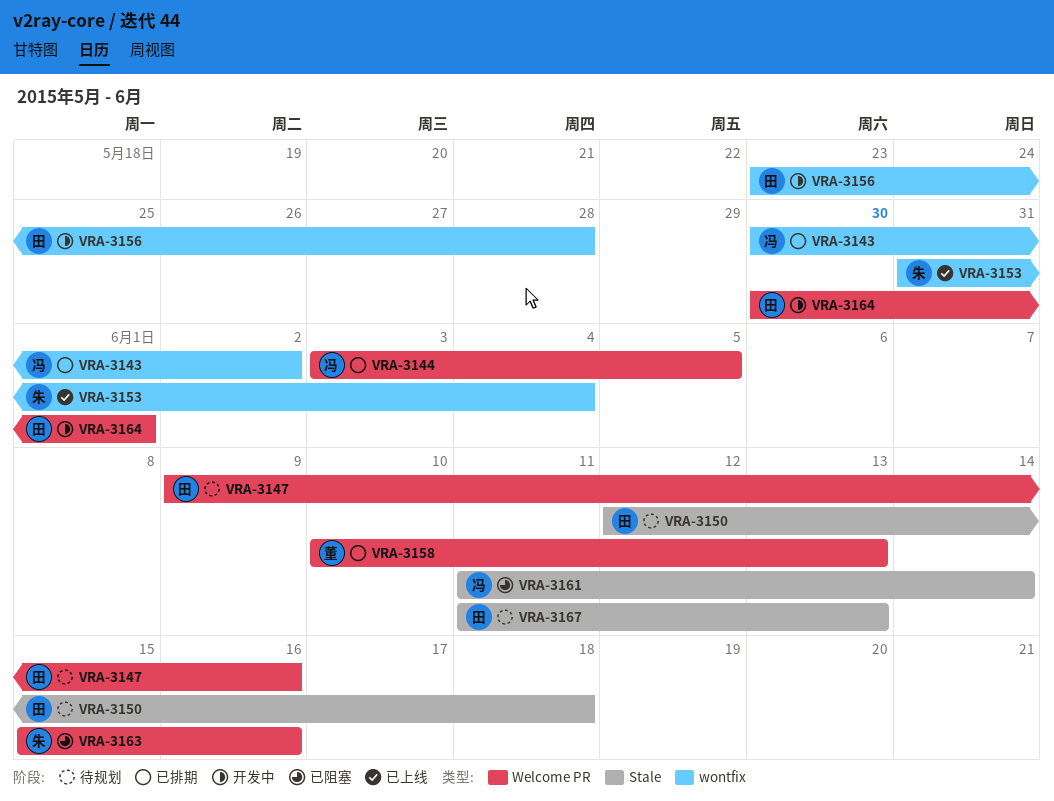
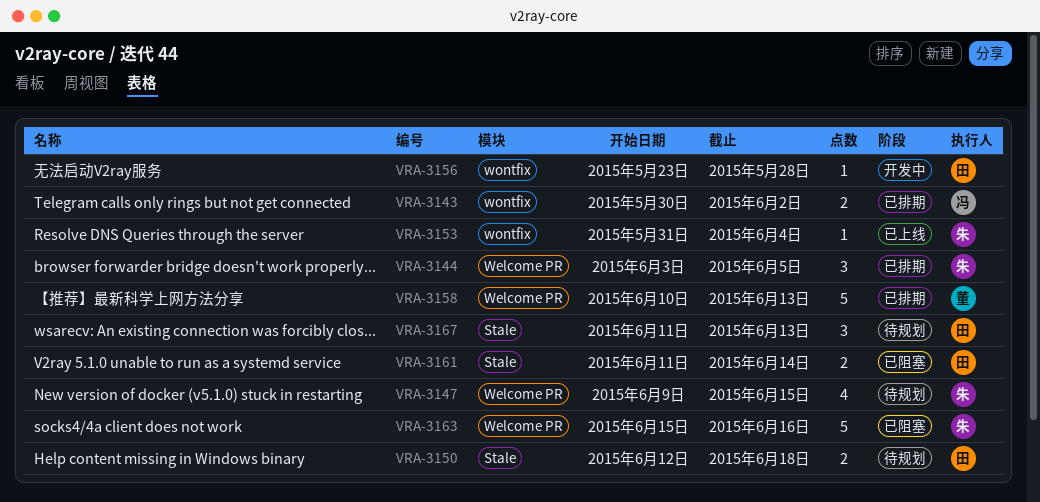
VRA-3144, owner: 冯 -> 朱
VRA-3147, owner: 田 -> 朱
VRA-3147, due: Jun 16 -> Jun 15
VRA-3161, owner: 冯 -> 田
VRA-3164: present -> none

